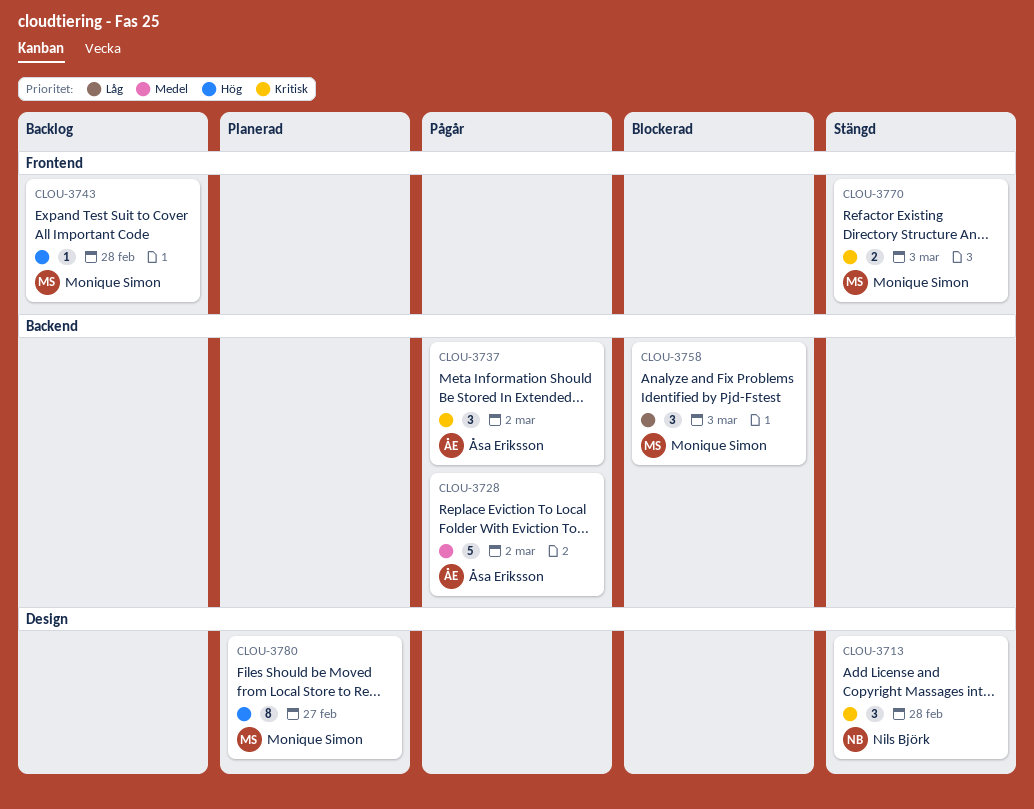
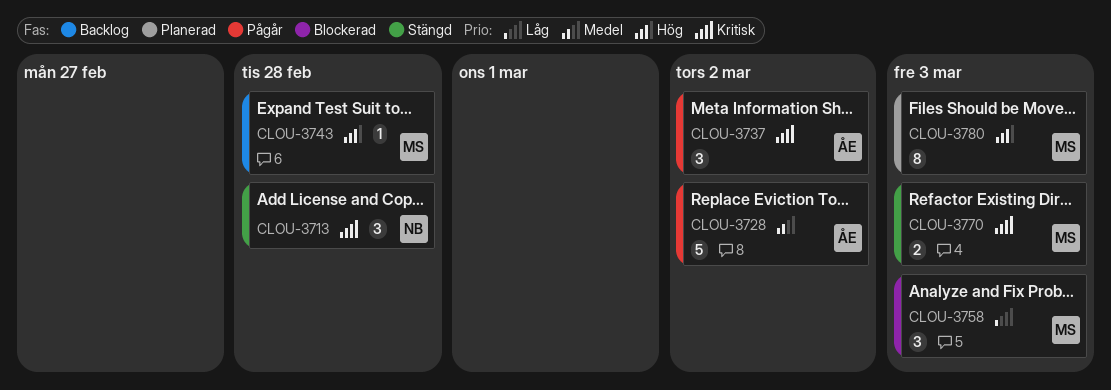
CLOU-3780, due: Feb 27 -> Mar 3

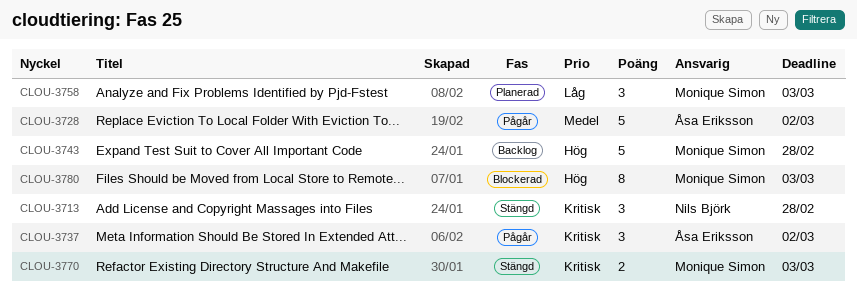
CLOU-3743, estimate: 1 -> 5
CLOU-3758, status: Blockerad -> Planerad
CLOU-3780, status: Planerad -> Blockerad

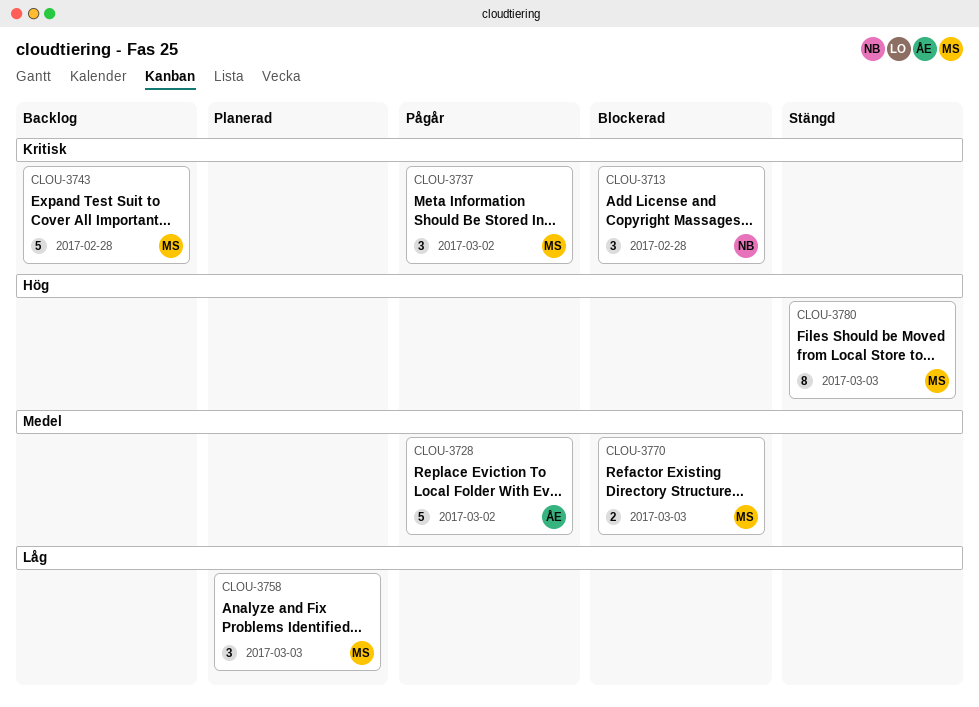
CLOU-3713, status: Stängd -> Blockerad
CLOU-3737, owner: Åsa Eriksson -> Monique Simon
CLOU-3743, priority: Hög -> Kritisk
CLOU-3770, status: Stängd -> Blockerad
CLOU-3770, priority: Kritisk -> Medel
CLOU-3780, status: Blockerad -> Stängd

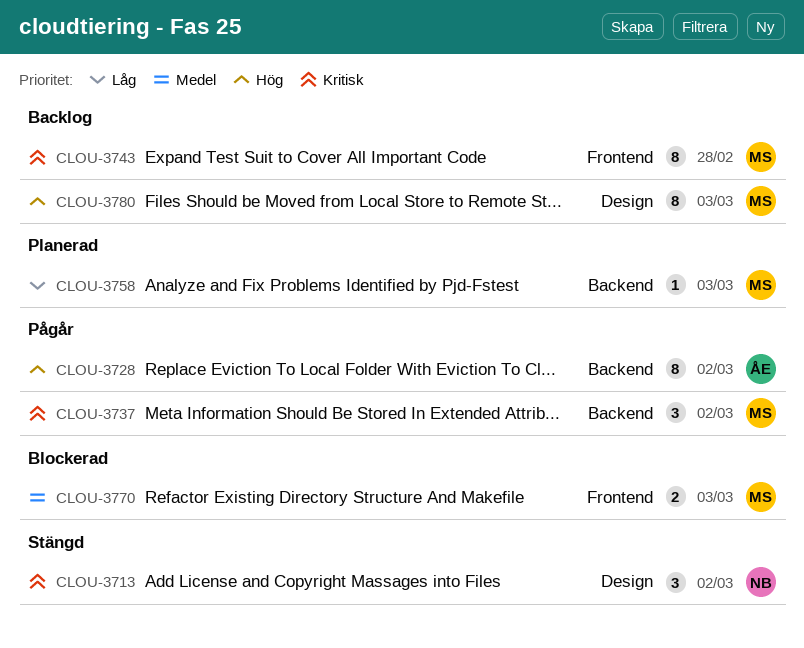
CLOU-3713, status: Blockerad -> Stängd
CLOU-3713, due: Feb 28 -> Mar 2
CLOU-3728, priority: Medel -> Hög
CLOU-3728, estimate: 5 -> 8
CLOU-3743, estimate: 5 -> 8
CLOU-3758, estimate: 3 -> 1
CLOU-3780, status: Stängd -> Backlog

